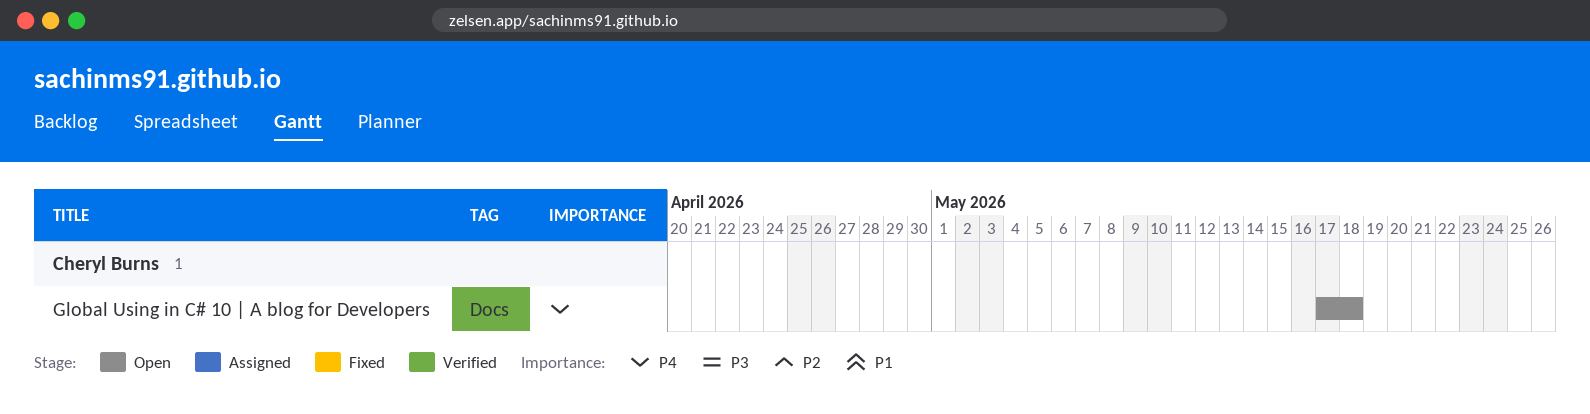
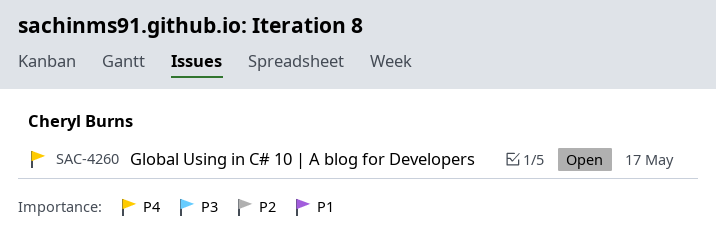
Global Using in C# 10 | A blog for Developers, due: May 18 -> May 17

